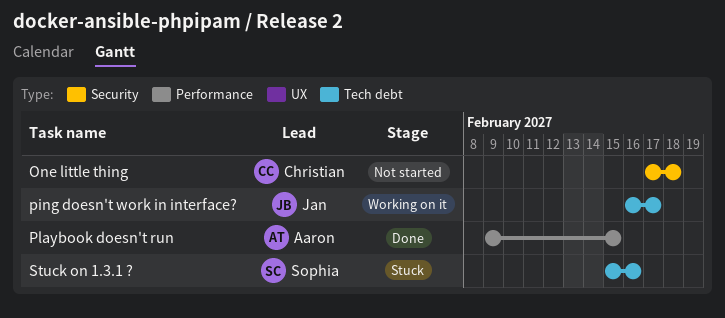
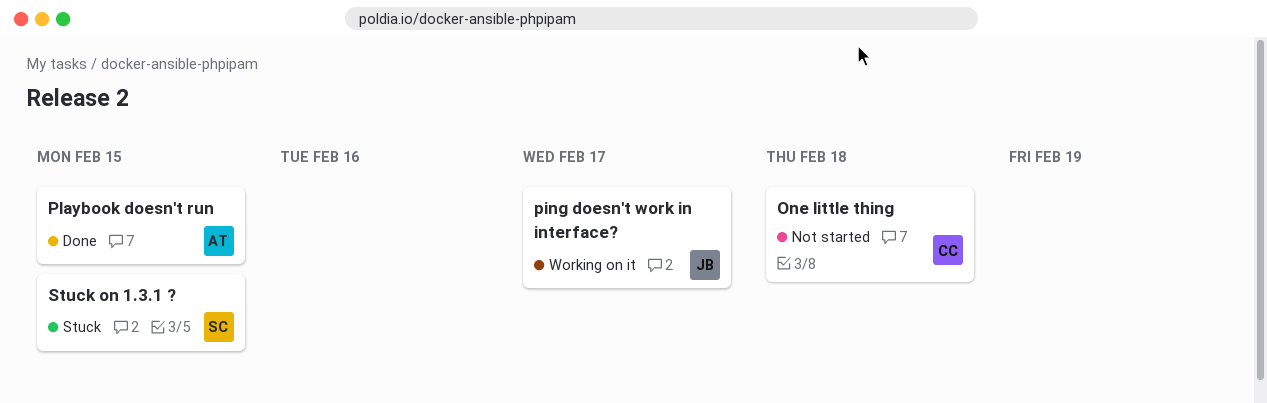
Stuck on 1.3.1 ?, due: Feb 16 -> Feb 15

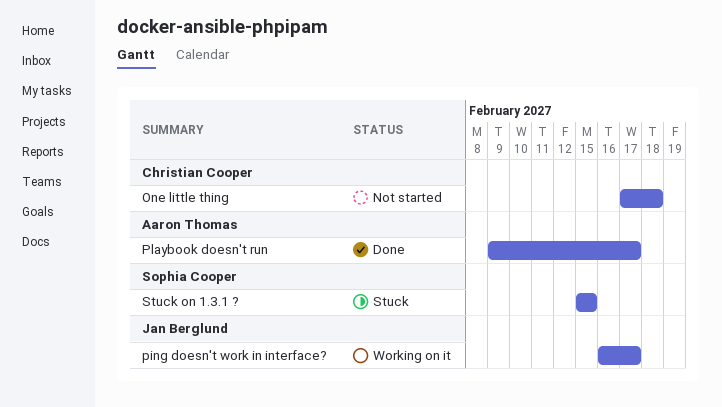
Playbook doesn't run, due: Feb 15 -> Feb 17

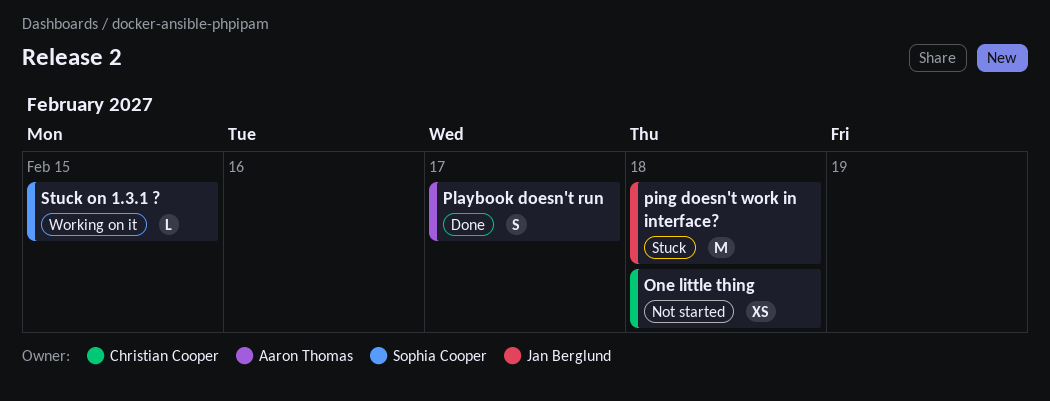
ping doesn't work in interface?, status: Working on it -> Stuck
ping doesn't work in interface?, due: Feb 17 -> Feb 18
Stuck on 1.3.1 ?, status: Stuck -> Working on it

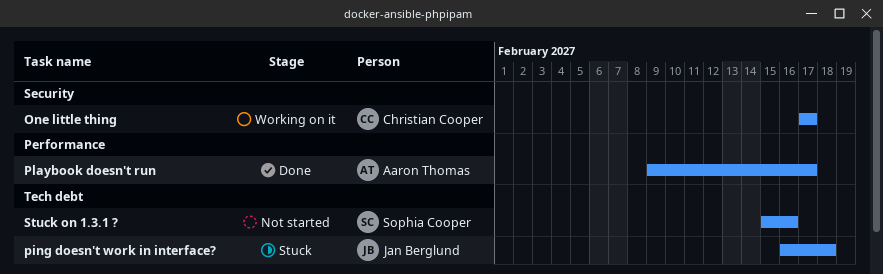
One little thing, status: Not started -> Working on it
One little thing, due: Feb 18 -> Feb 17
Stuck on 1.3.1 ?, status: Working on it -> Not started
Stuck on 1.3.1 ?, due: Feb 15 -> Feb 16

